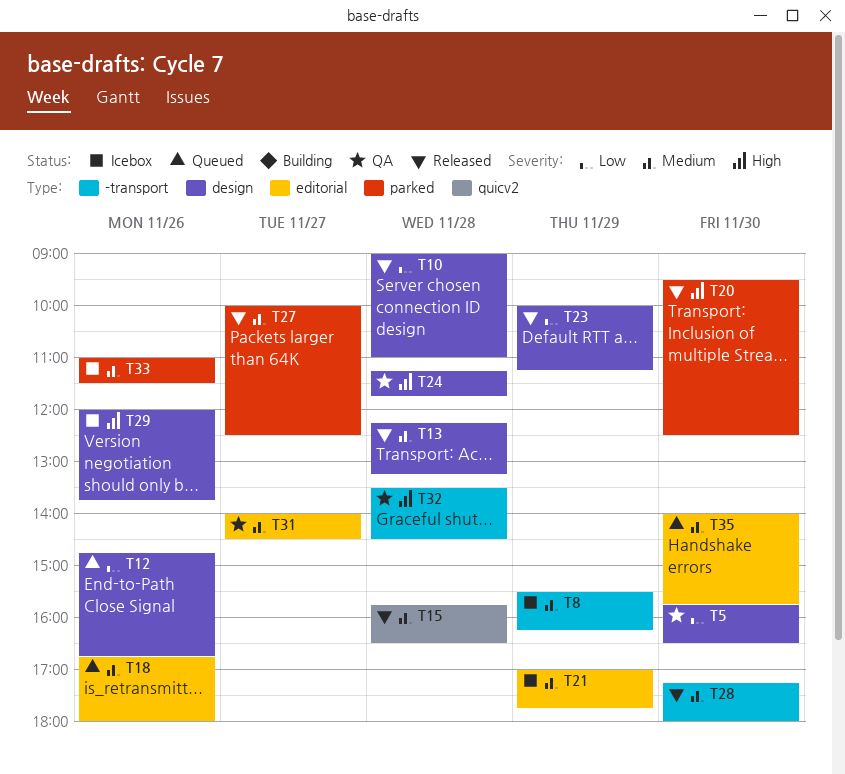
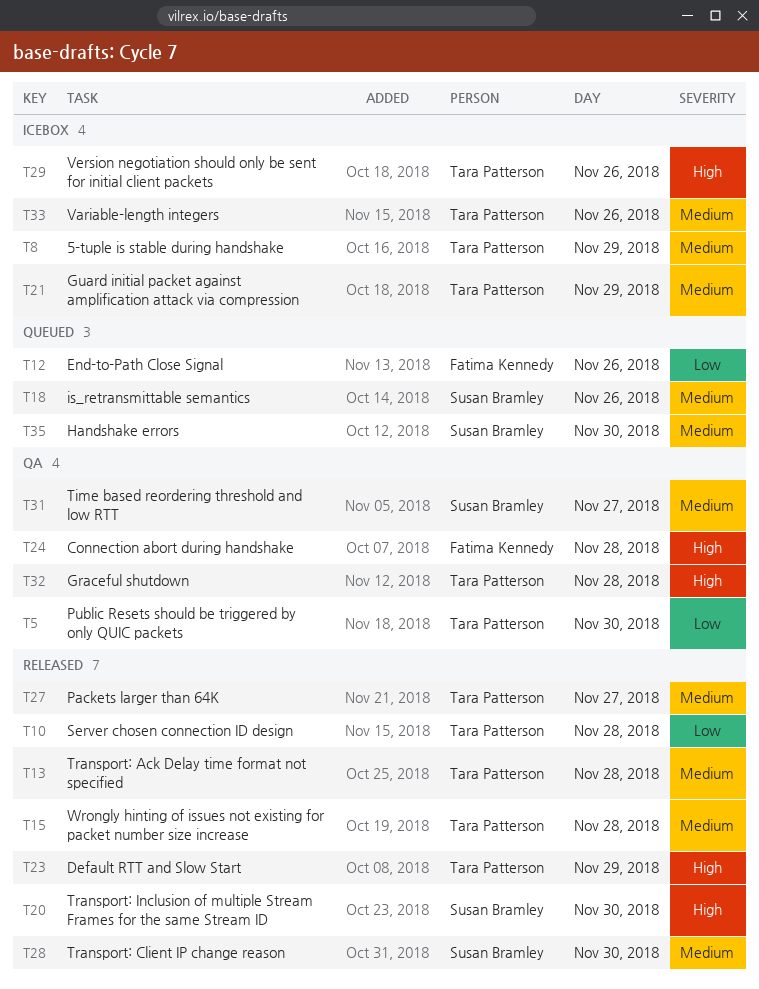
T23, priority: Low -> High

